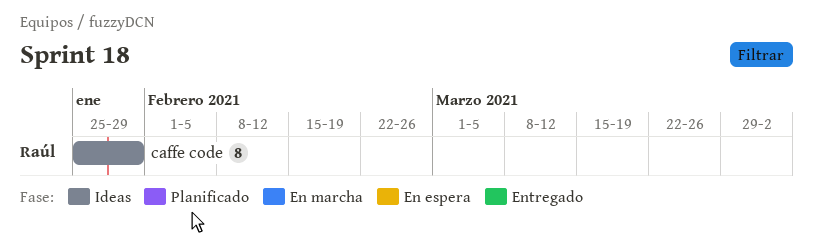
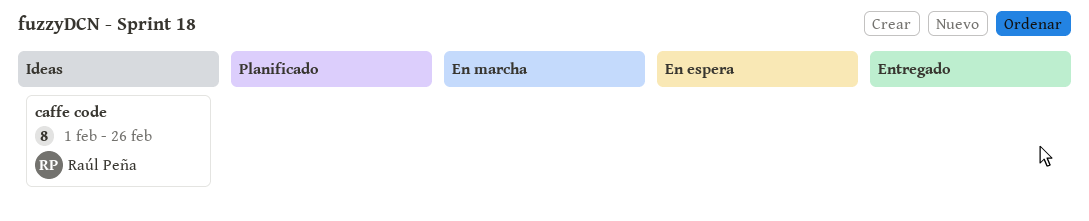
caffe code, start: Jan 25 -> Feb 1
caffe code, due: Jan 29 -> Feb 26

